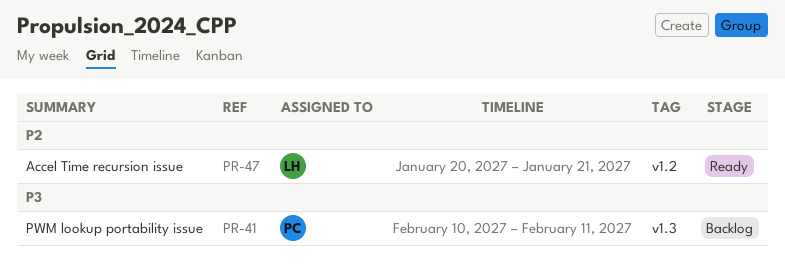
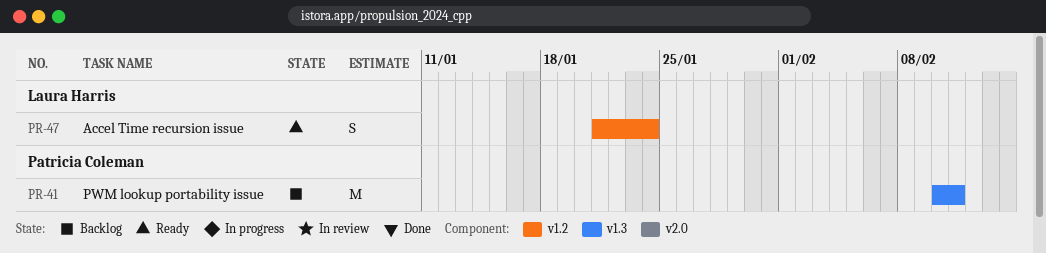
PR-47, start: Jan 20 -> Jan 21
PR-47, due: Jan 21 -> Jan 24

